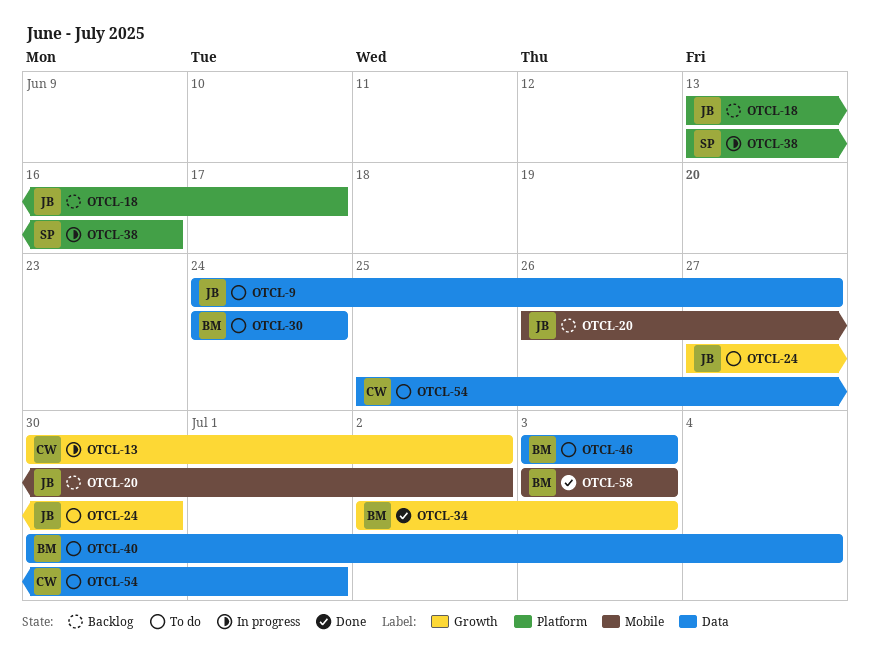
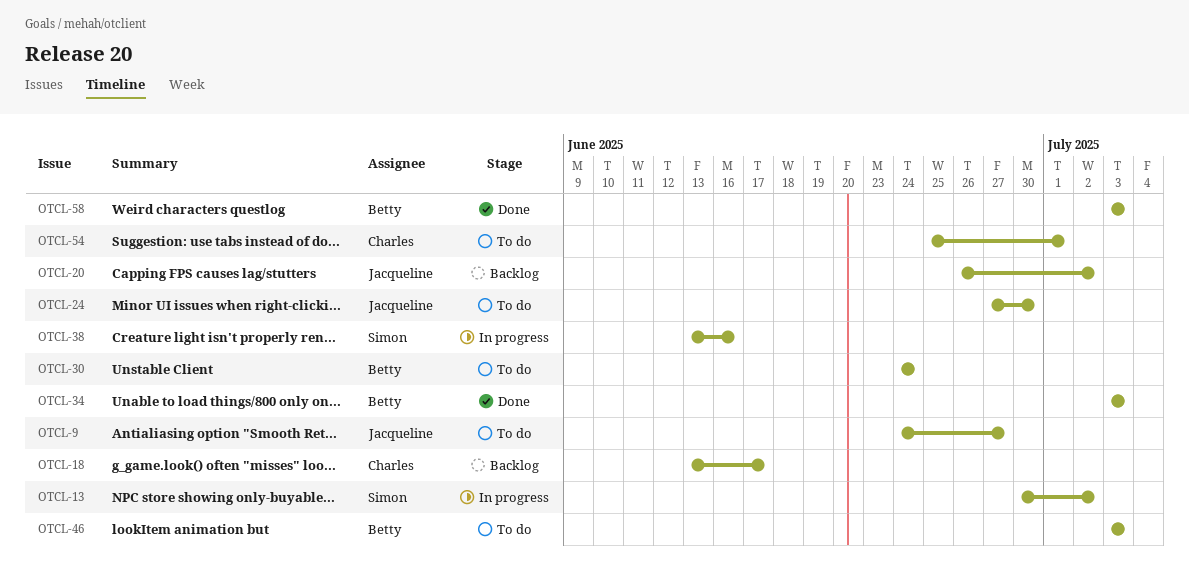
OTCL-13, owner: Charles -> Simon
OTCL-18, owner: Jacqueline -> Charles
OTCL-34, start: Jul 2 -> Jul 3
OTCL-40: present -> none

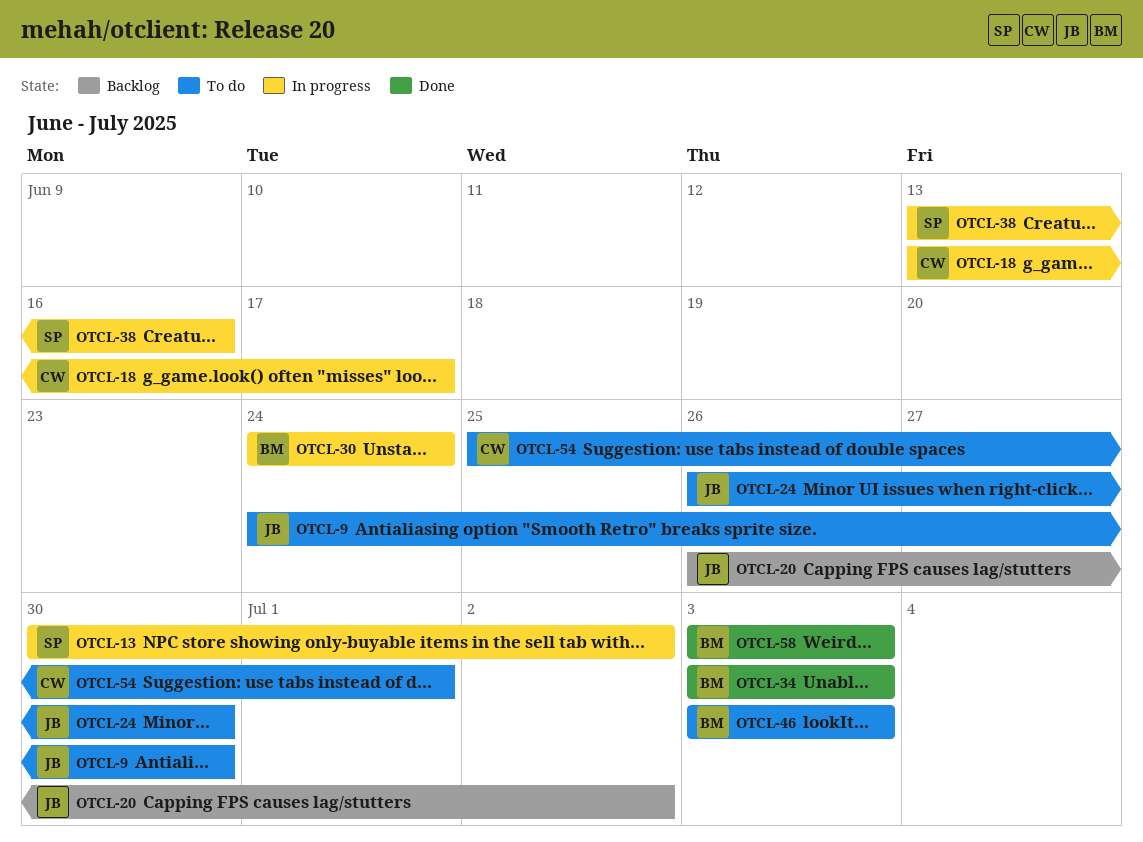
OTCL-9, due: Jun 27 -> Jun 30
OTCL-18, status: Backlog -> In progress
OTCL-24, start: Jun 27 -> Jun 26
OTCL-30, status: To do -> In progress

